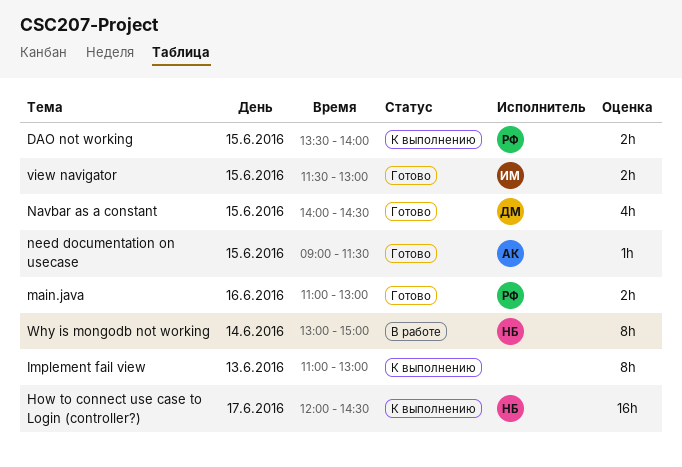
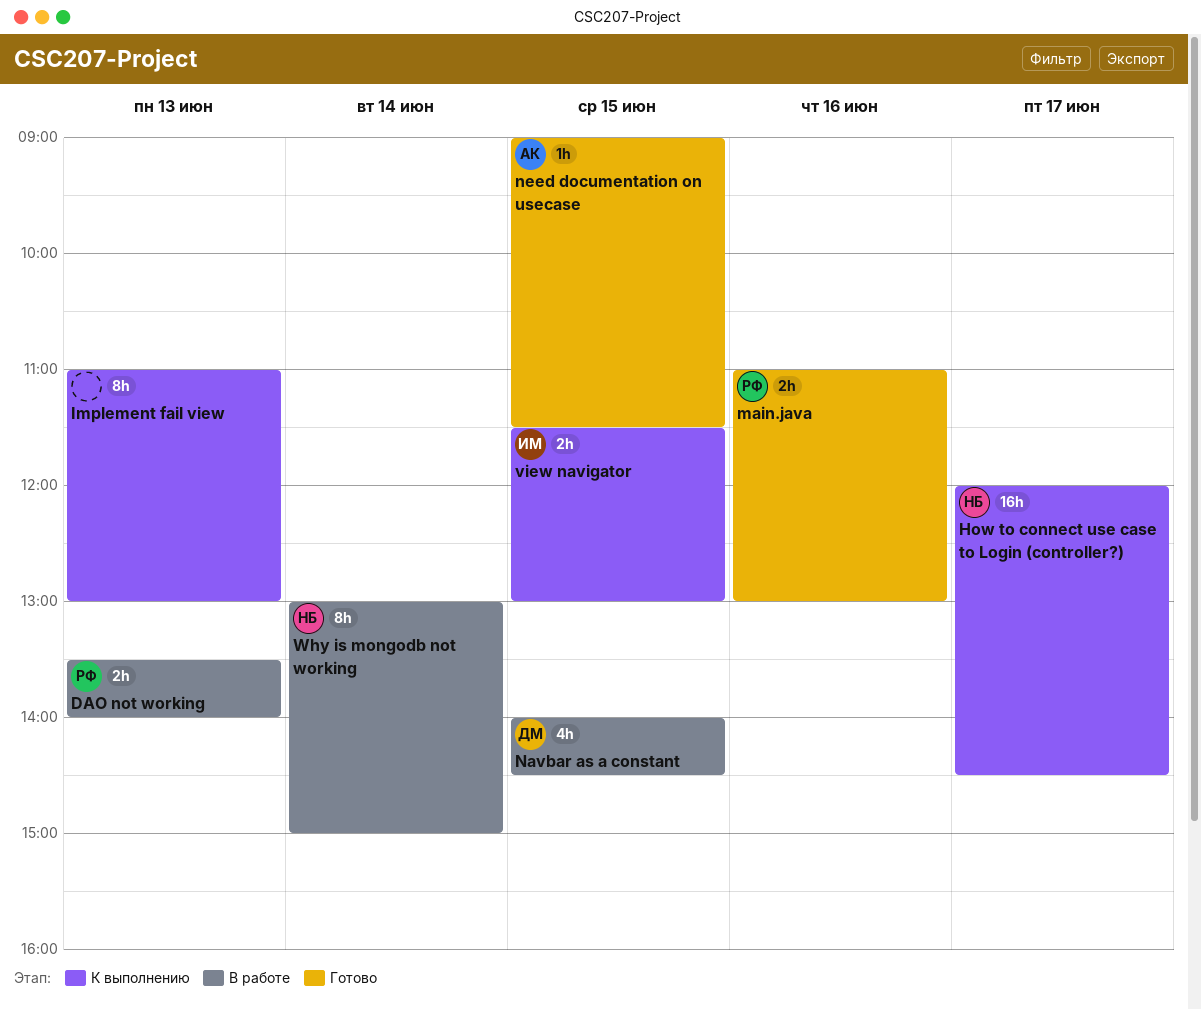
DAO not working, status: К выполнению -> В работе
DAO not working, day: Jun 15 -> Jun 13
Navbar as a constant, status: Готово -> В работе
view navigator, status: Готово -> К выполнению

